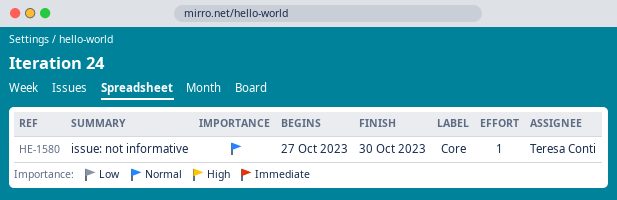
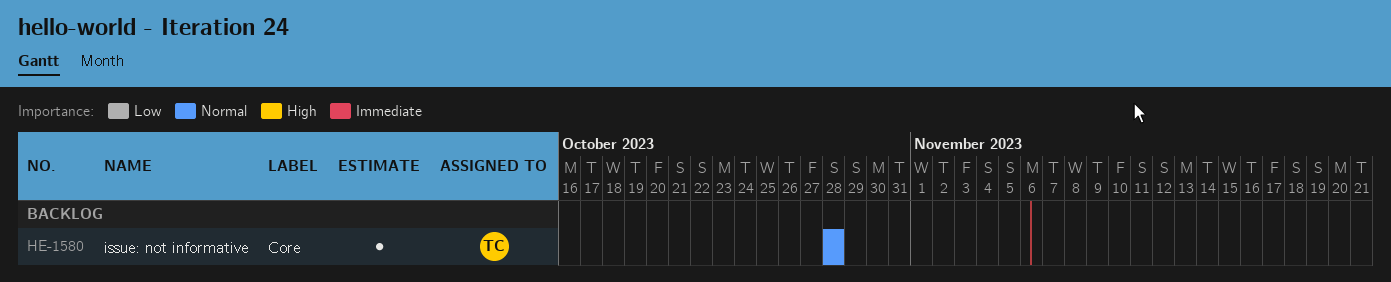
HE-1580, start: Oct 27 -> Oct 28
HE-1580, due: Oct 30 -> Oct 28

